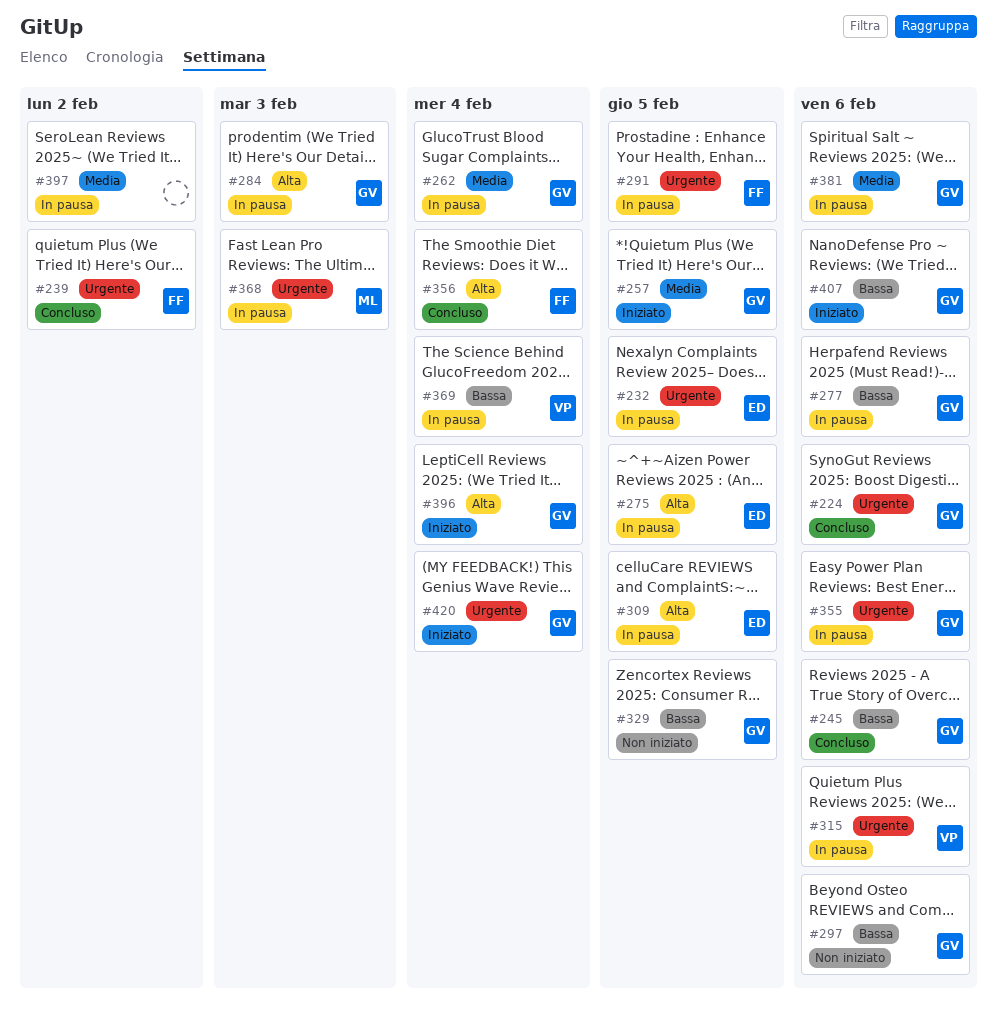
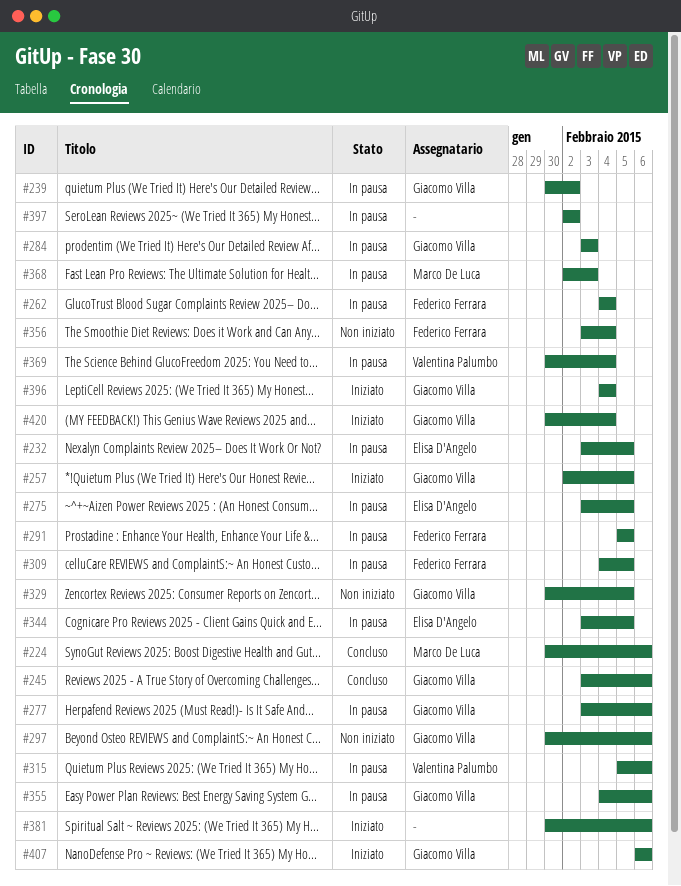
#224, owner: Giacomo Villa -> Marco De Luca
#239, status: Concluso -> In pausa
#239, owner: Federico Ferrara -> Giacomo Villa
#262, owner: Giacomo Villa -> Federico Ferrara
#309, owner: Elisa D'Angelo -> Federico Ferrara
#344: none -> present
#356, status: Concluso -> Non iniziato
#381, status: In pausa -> Iniziato
#381, owner: Giacomo Villa -> none

